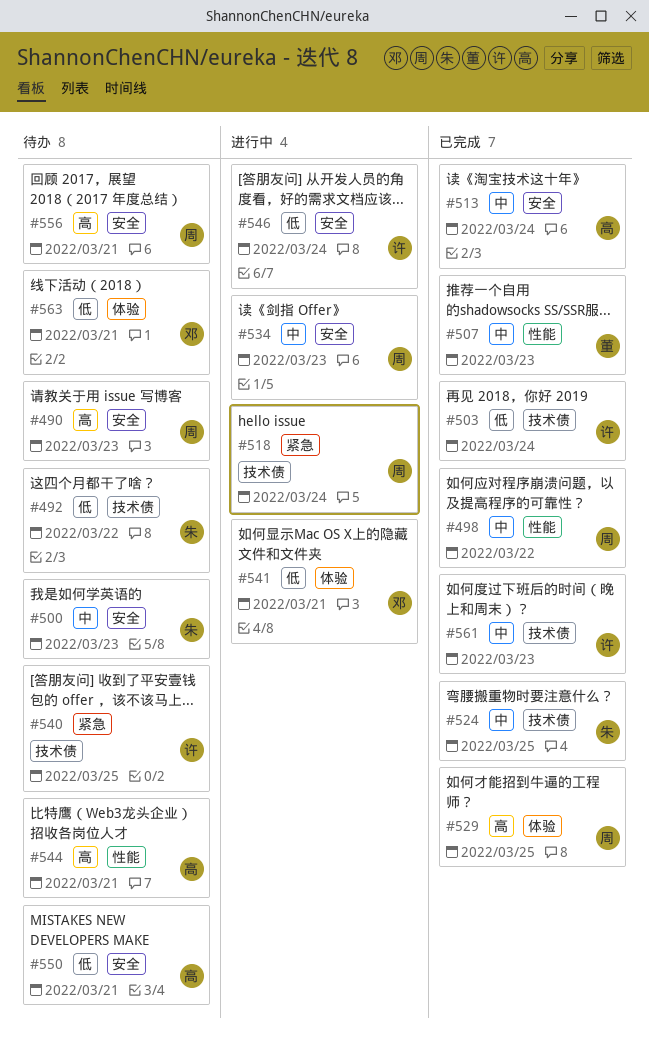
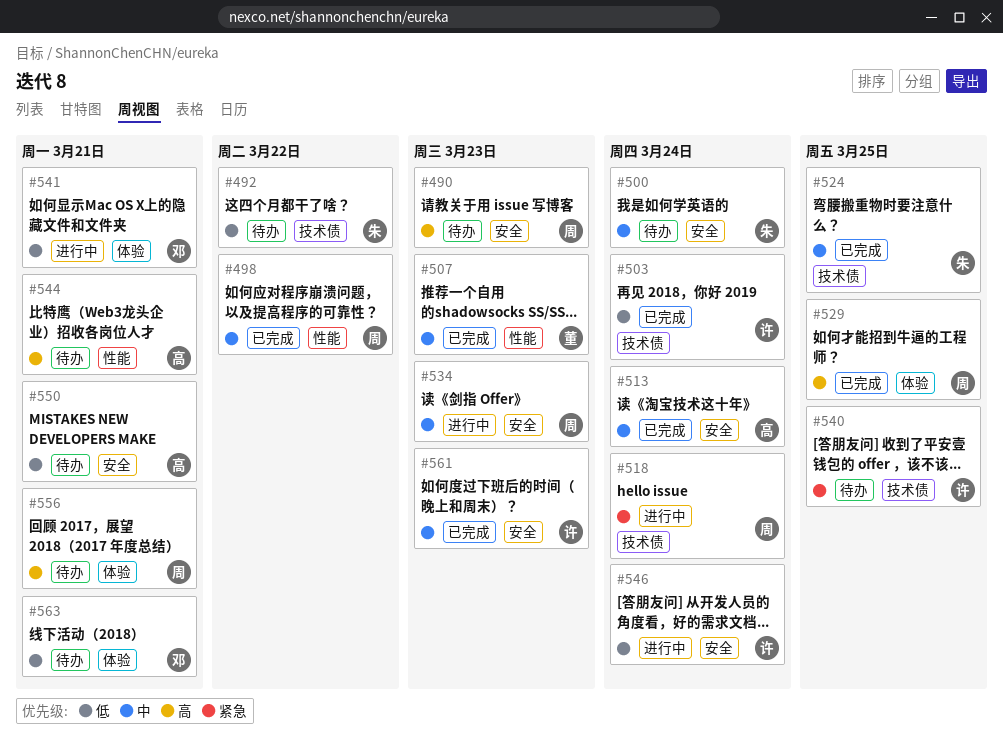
#500, due: Mar 23 -> Mar 24
#556, label: 安全 -> 体验
#561, label: 技术债 -> 安全

